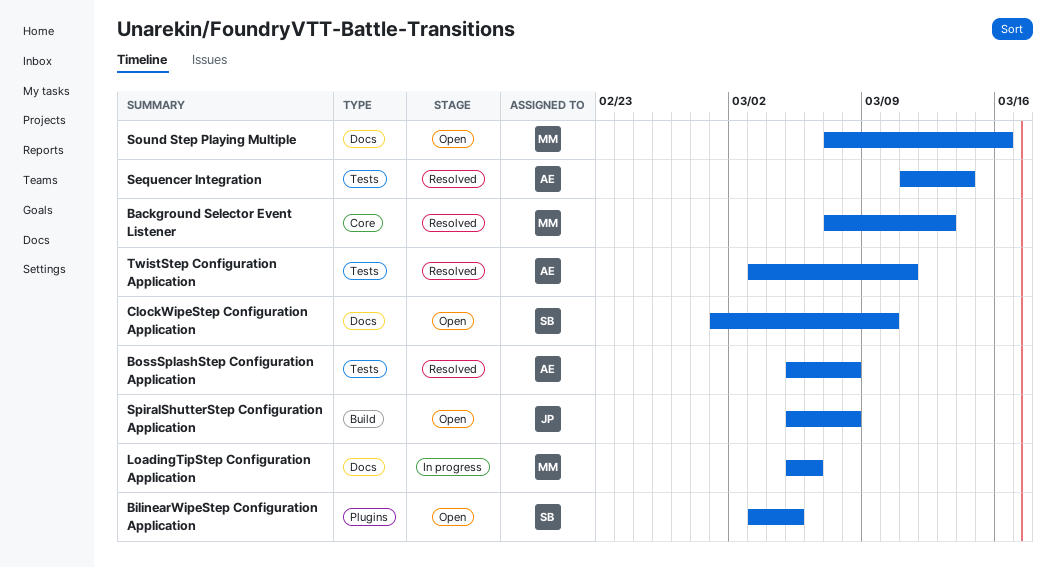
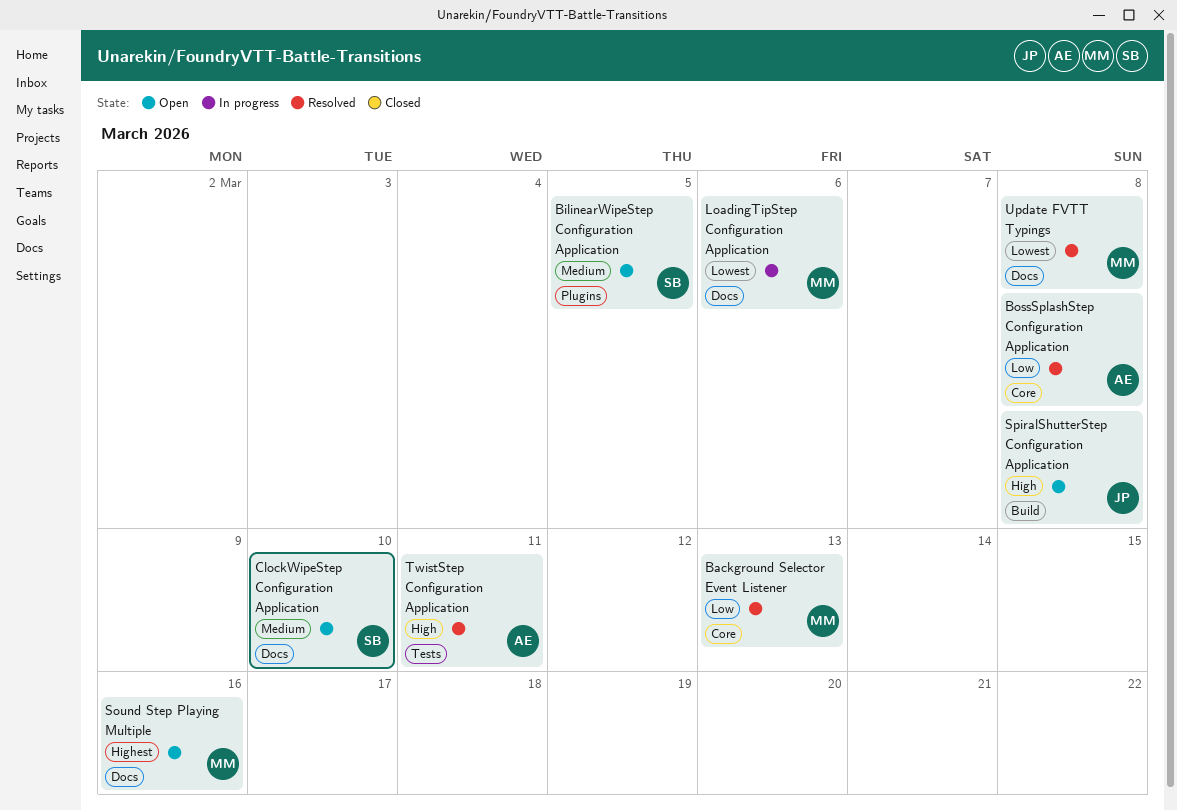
BossSplashStep Configuration Application, label: Tests -> Core
Sequencer Integration: present -> none
Update FVTT Typings: none -> present

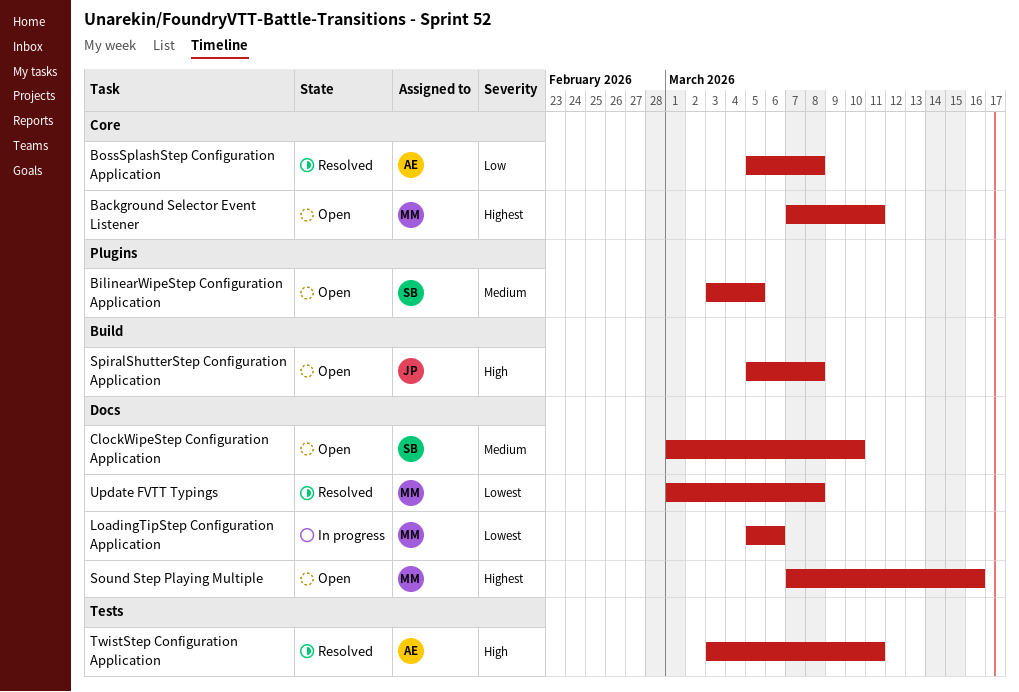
Background Selector Event Listener, status: Resolved -> Open
Background Selector Event Listener, priority: Low -> Highest
Background Selector Event Listener, due: Mar 13 -> Mar 11

